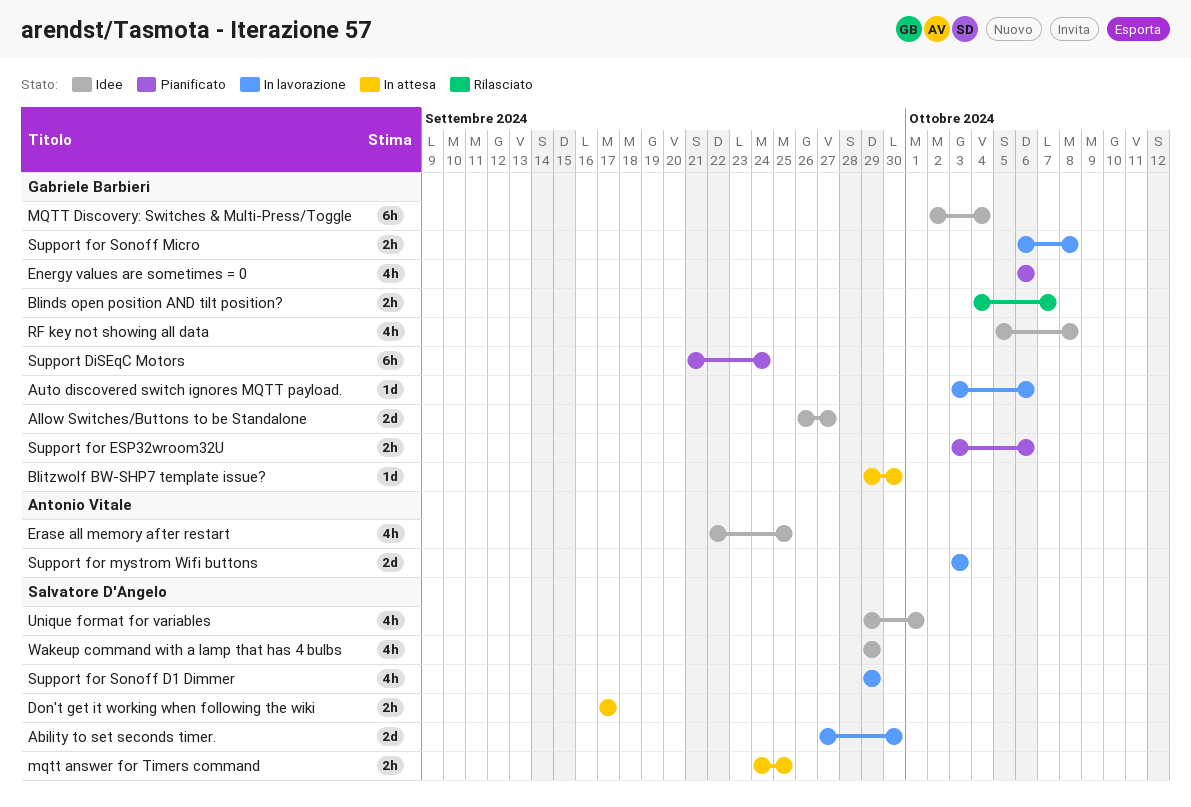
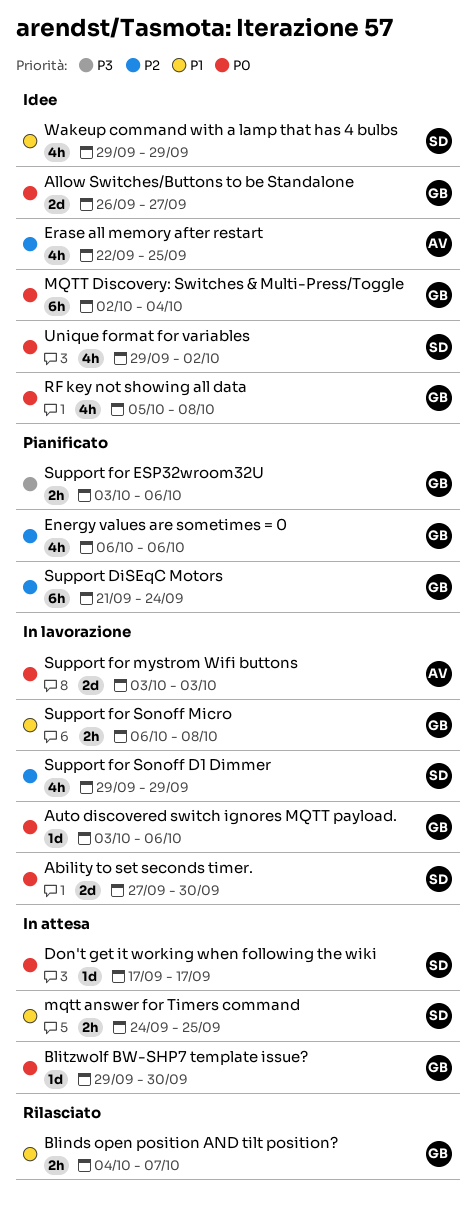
Don't get it working when following the wiki, estimate: 2h -> 1d
Unique format for variables, due: Oct 1 -> Oct 2

